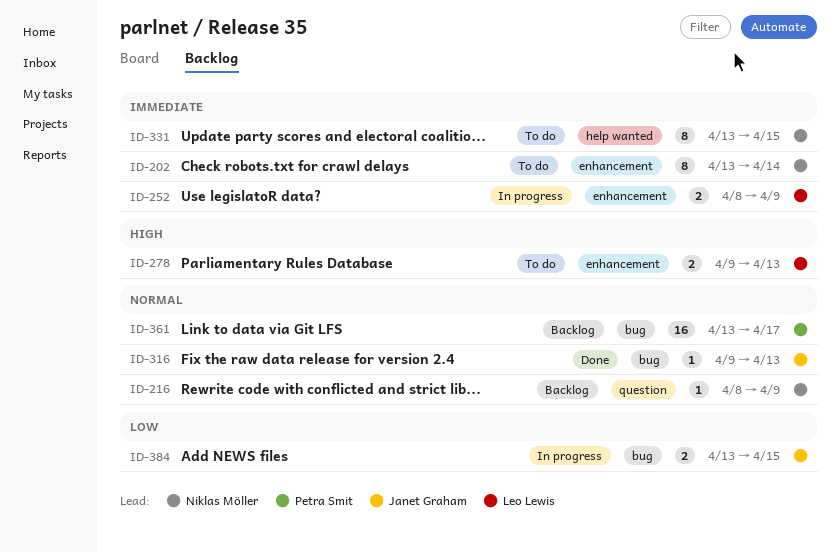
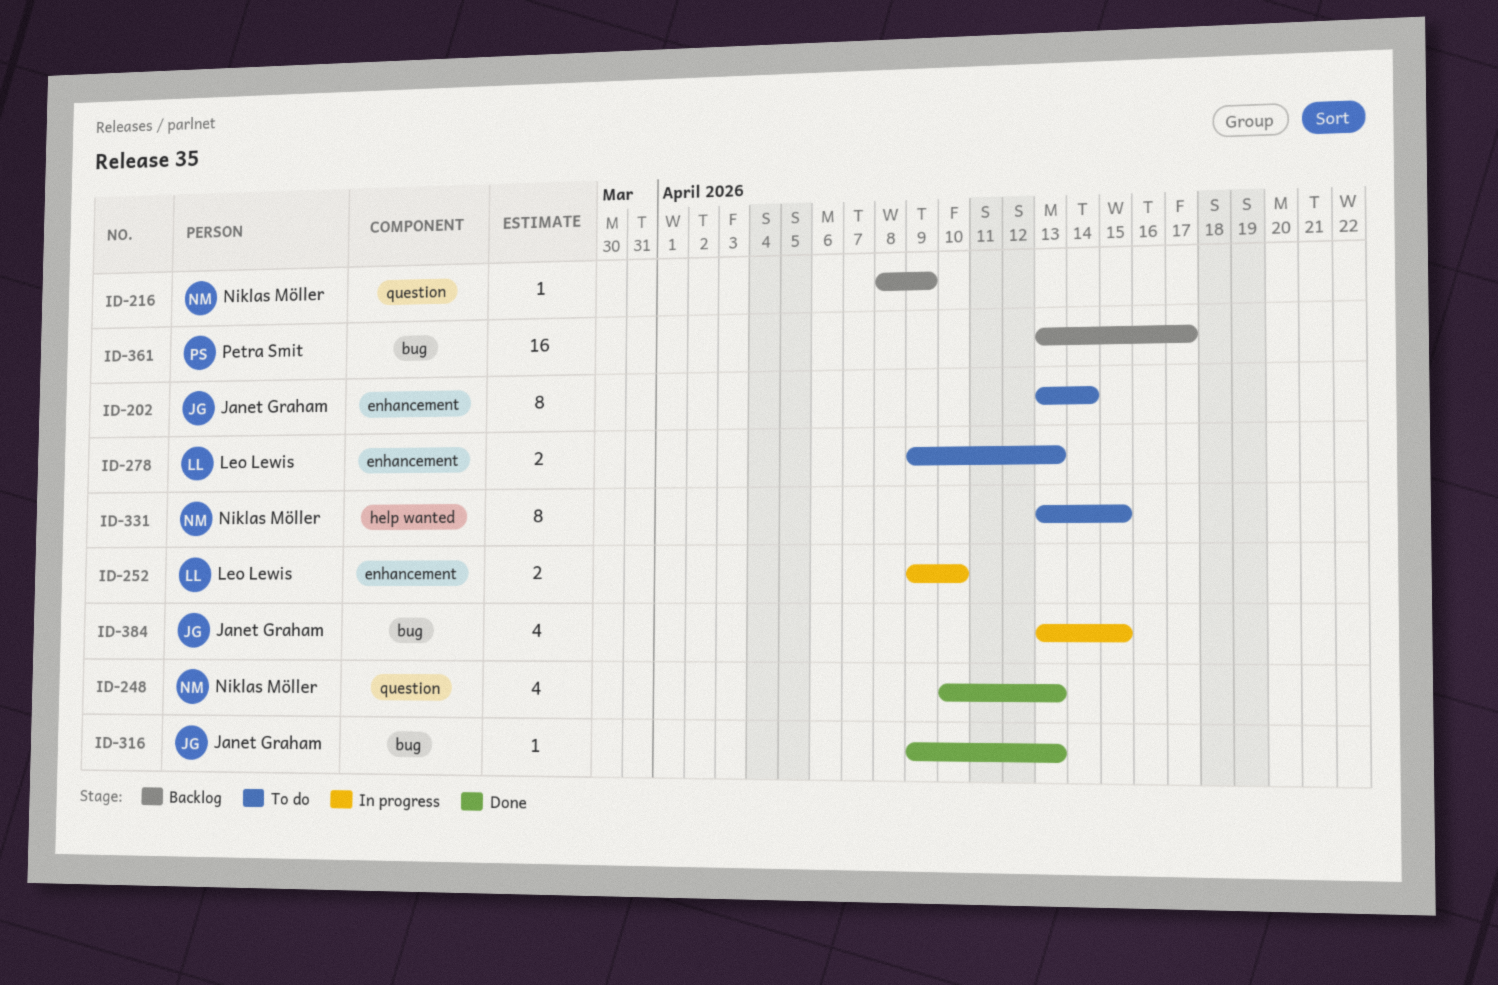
ID-202, owner: Niklas Möller -> Janet Graham
ID-248: none -> present
ID-252, start: Apr 8 -> Apr 9
ID-252, due: Apr 9 -> Apr 10
ID-384, estimate: 2 -> 4

